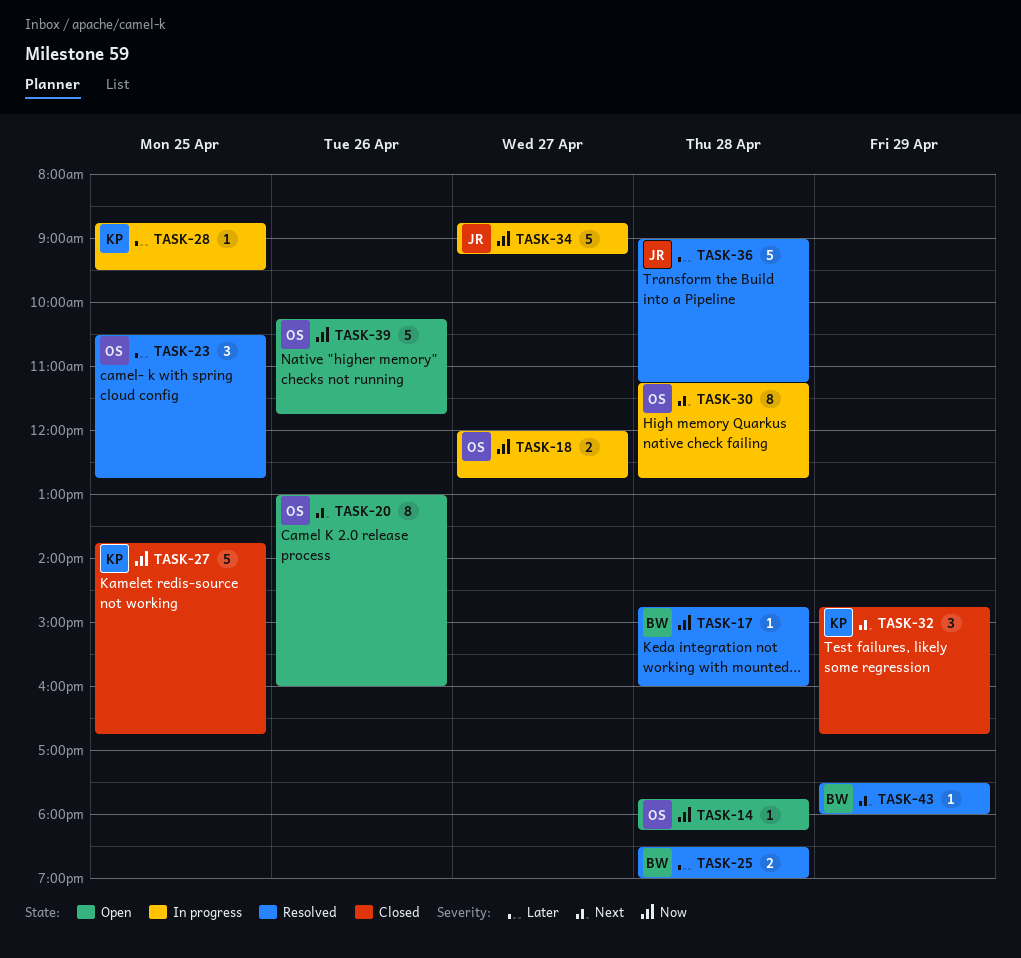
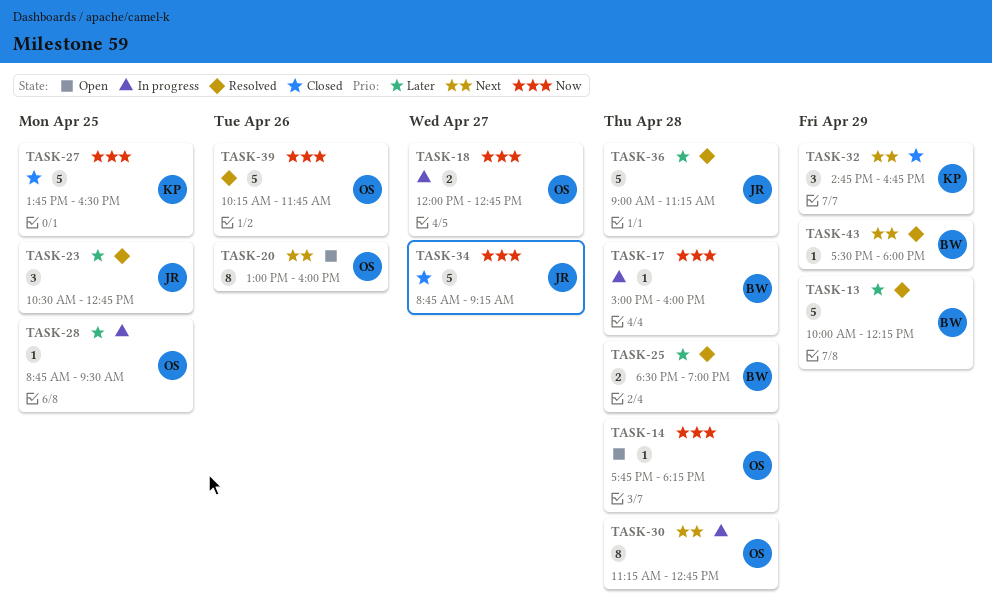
TASK-13: none -> present
TASK-17, status: Resolved -> In progress
TASK-17, begins: 14:45 -> 15:00
TASK-23, owner: OS -> JR
TASK-27, ends: 16:45 -> 16:30
TASK-28, owner: KP -> OS
TASK-34, status: In progress -> Closed
TASK-39, status: Open -> Resolved

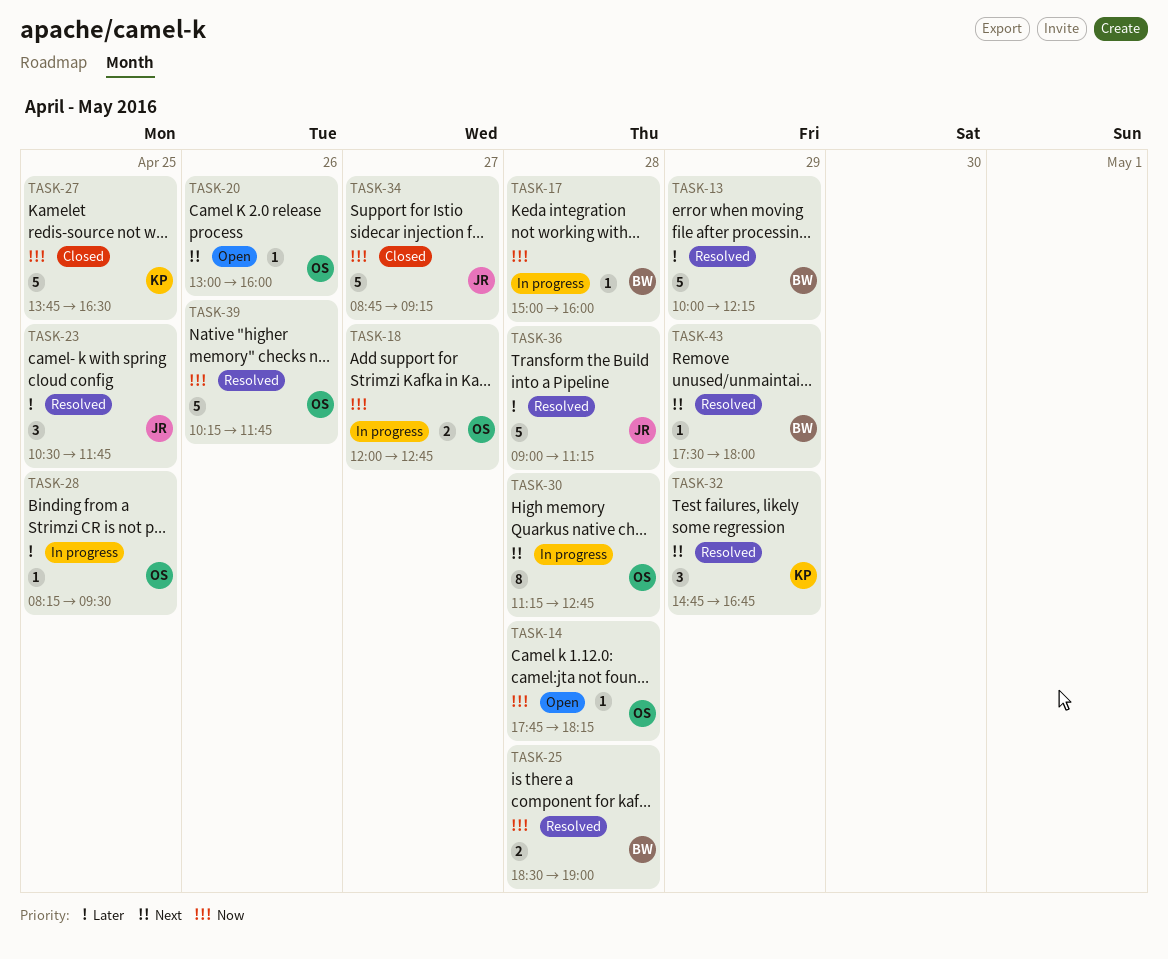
TASK-20, estimate: 8 -> 1
TASK-23, ends: 12:45 -> 11:45
TASK-25, priority: Later -> Now
TASK-28, begins: 08:45 -> 08:15
TASK-32, status: Closed -> Resolved

